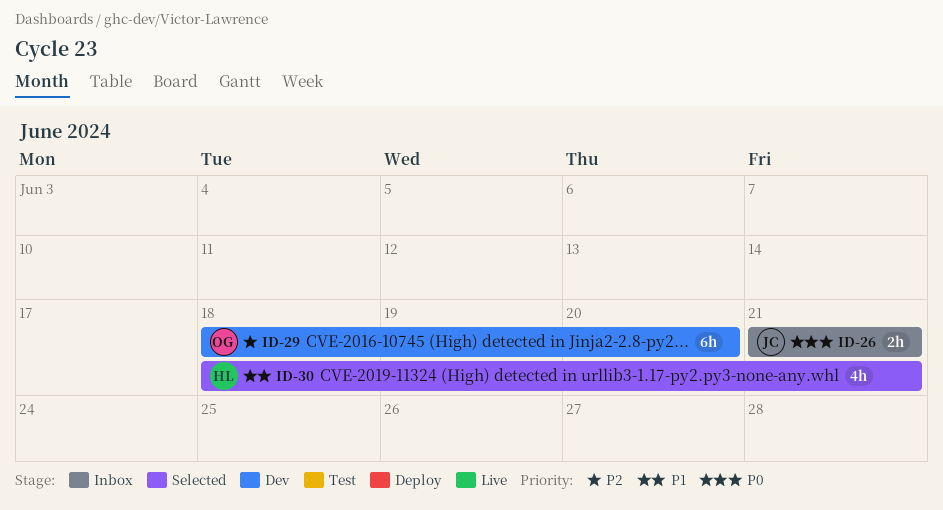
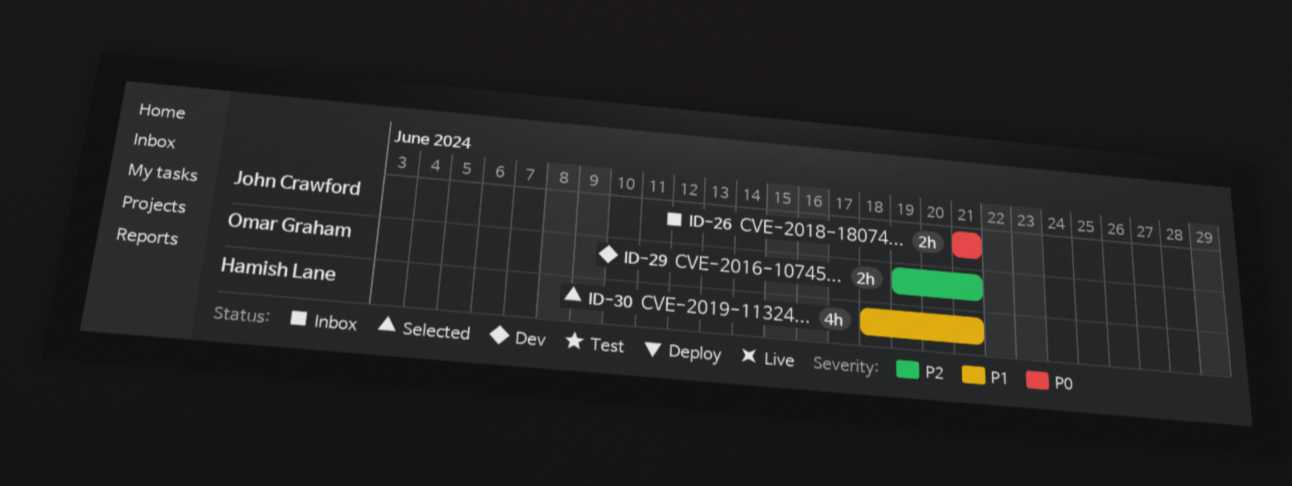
ID-29, estimate: 6h -> 2h
ID-29, start: Jun 18 -> Jun 19
ID-29, due: Jun 20 -> Jun 21

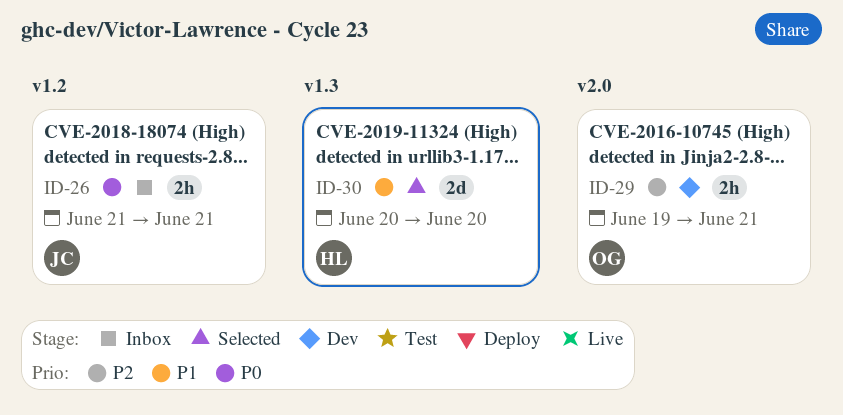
ID-30, estimate: 4h -> 2d
ID-30, start: Jun 18 -> Jun 20
ID-30, due: Jun 21 -> Jun 20

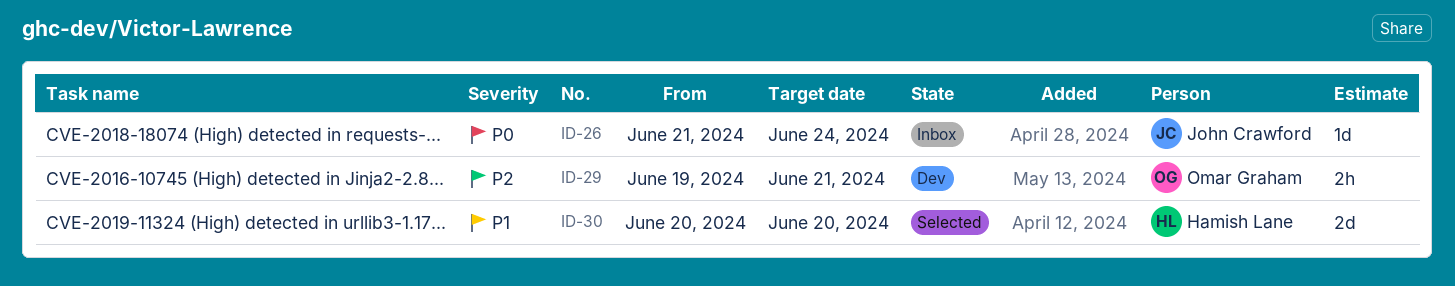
ID-26, estimate: 2h -> 1d
ID-26, due: Jun 21 -> Jun 24

